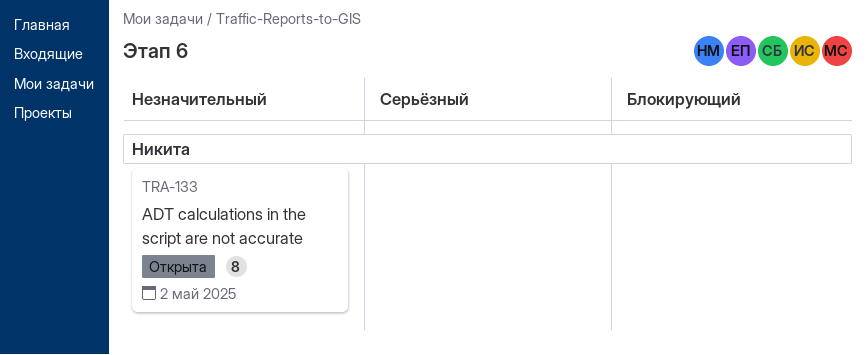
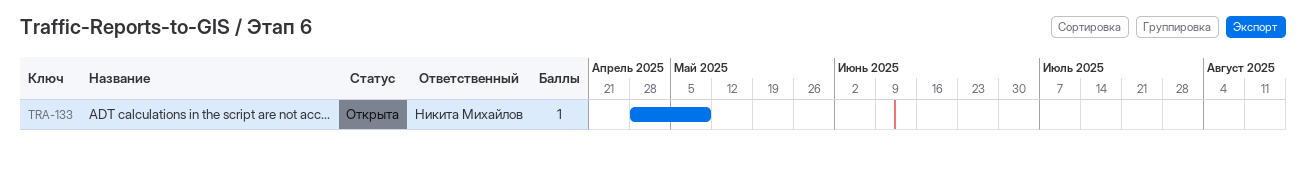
TRA-133, estimate: 8 -> 1
TRA-133, due: May 2 -> May 9

